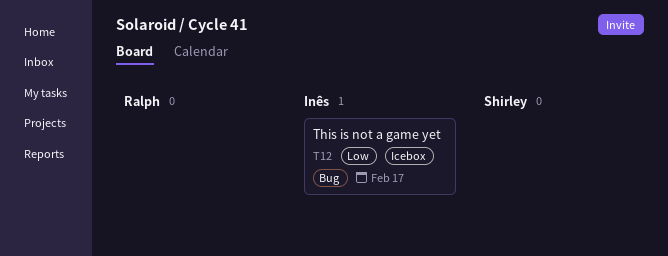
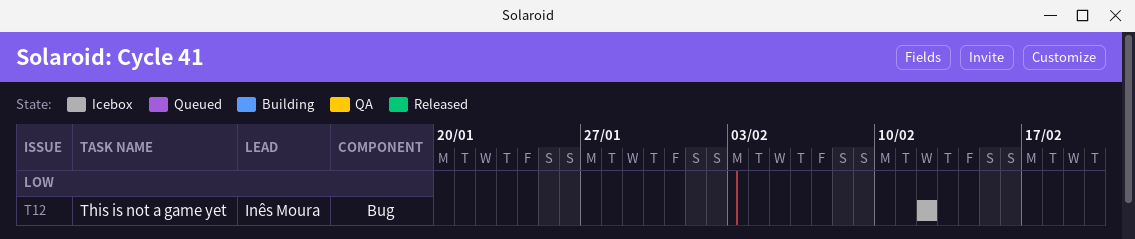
T12, due: Feb 17 -> Feb 12

